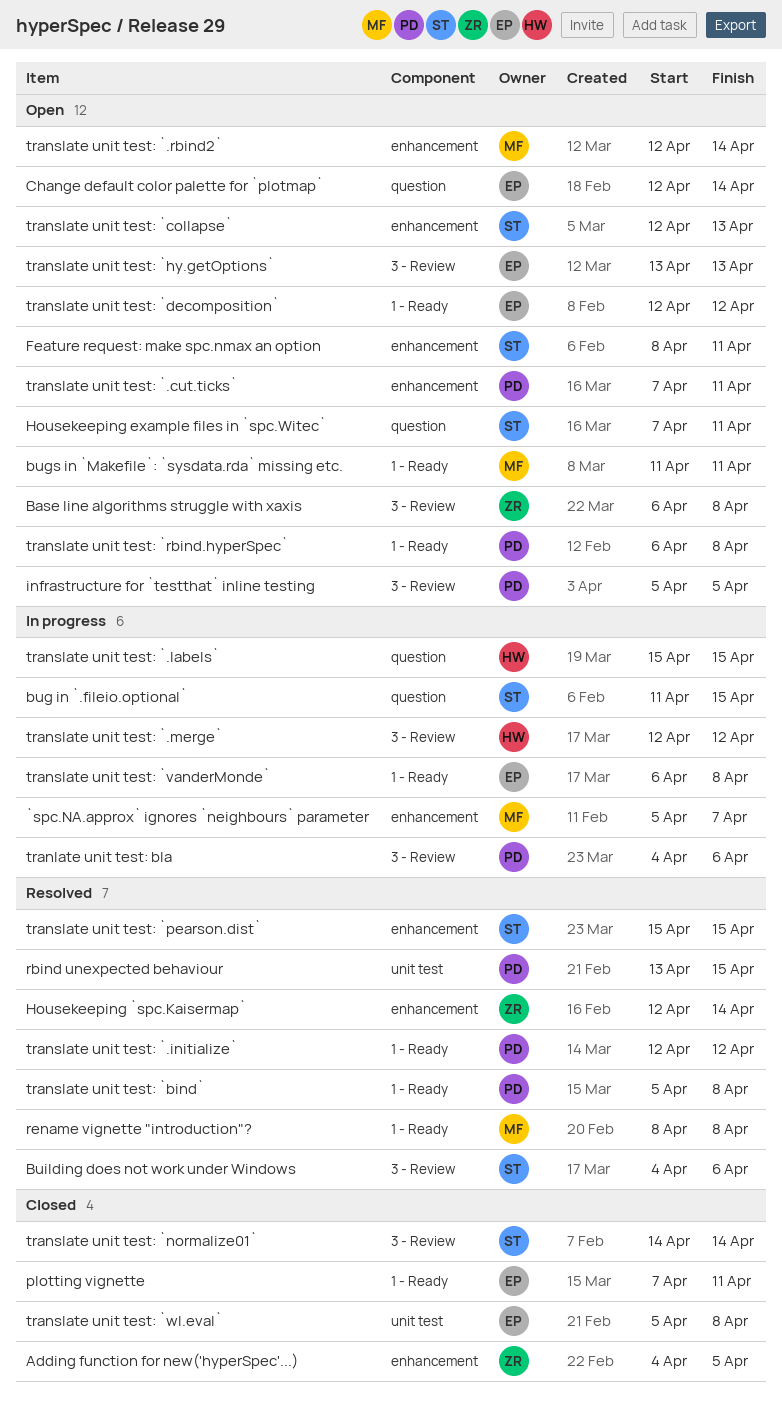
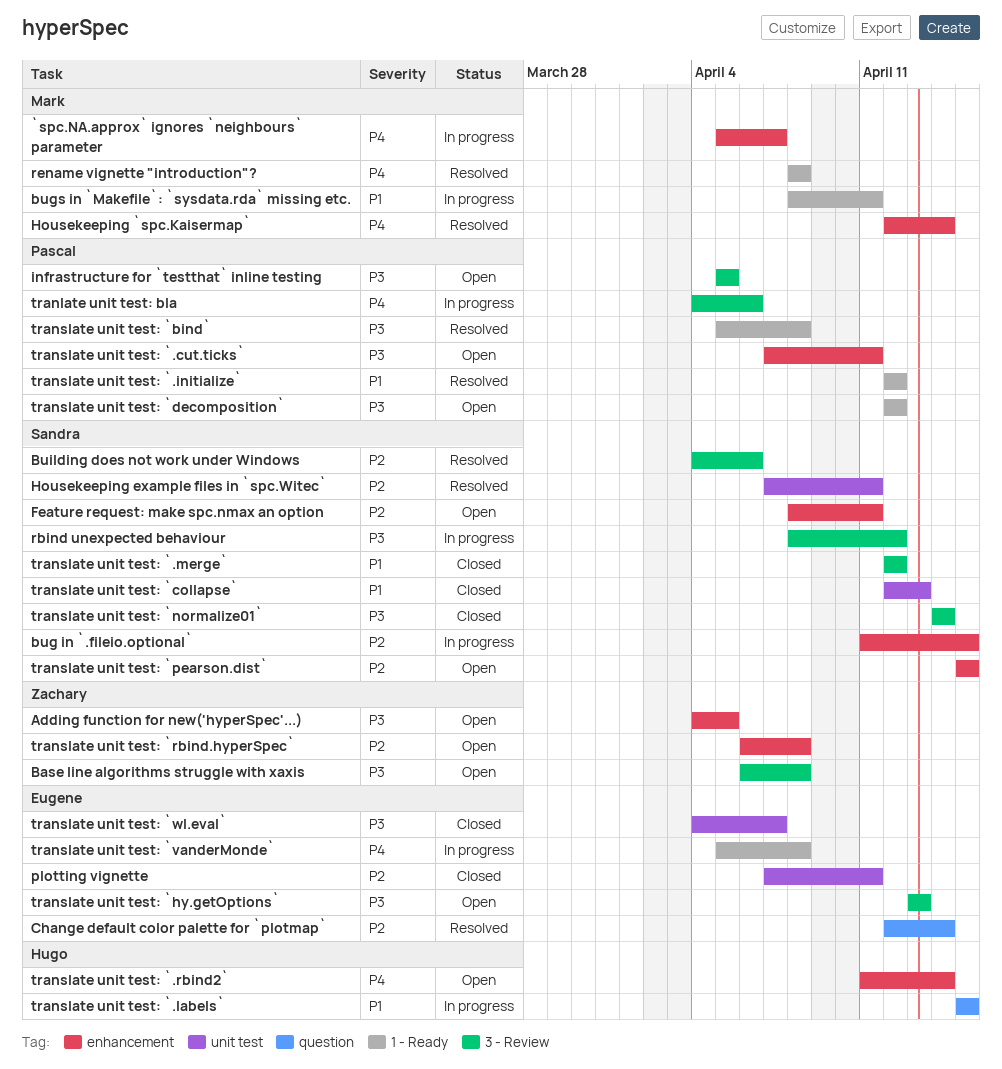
Adding function for new('hyperSpec'...), status: Closed -> Open
bug in `.fileio.optional`, label: question -> enhancement
bugs in `Makefile`: `sysdata.rda` missing etc., status: Open -> In progress
bugs in `Makefile`: `sysdata.rda` missing etc., start: Apr 11 -> Apr 8
Change default color palette for `plotmap`, status: Open -> Resolved
Housekeeping `spc.Kaisermap`, owner: Zachary -> Mark
Housekeeping example files in `spc.Witec`, status: Open -> Resolved
Housekeeping example files in `spc.Witec`, label: question -> unit test
plotting vignette, label: 1 - Ready -> unit test
rbind unexpected behaviour, status: Resolved -> In progress
rbind unexpected behaviour, owner: Pascal -> Sandra
rbind unexpected behaviour, label: unit test -> 3 - Review
rbind unexpected behaviour, start: Apr 13 -> Apr 8
rbind unexpected behaviour, due: Apr 15 -> Apr 12
translate unit test: `.merge`, status: In progress -> Closed
translate unit test: `.merge`, owner: Hugo -> Sandra
translate unit test: `.rbind2`, owner: Mark -> Hugo
translate unit test: `.rbind2`, start: Apr 12 -> Apr 11
translate unit test: `collapse`, status: Open -> Closed
translate unit test: `collapse`, label: enhancement -> unit test
translate unit test: `decomposition`, owner: Eugene -> Pascal
translate unit test: `pearson.dist`, status: Resolved -> Open
translate unit test: `rbind.hyperSpec`, owner: Pascal -> Zachary
translate unit test: `rbind.hyperSpec`, label: 1 - Ready -> enhancement
translate unit test: `vanderMonde`, start: Apr 6 -> Apr 5
translate unit test: `wl.eval`, start: Apr 5 -> Apr 4
translate unit test: `wl.eval`, due: Apr 8 -> Apr 7

